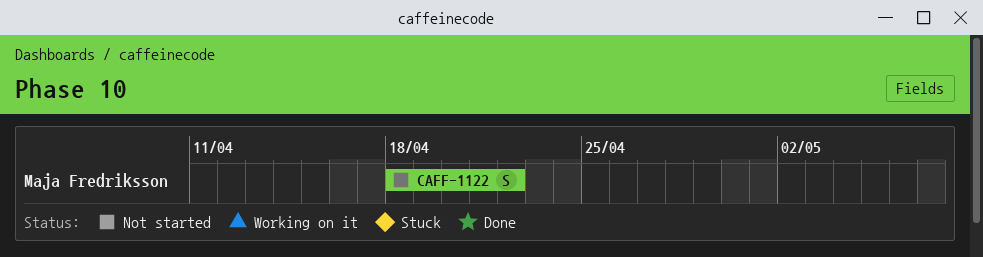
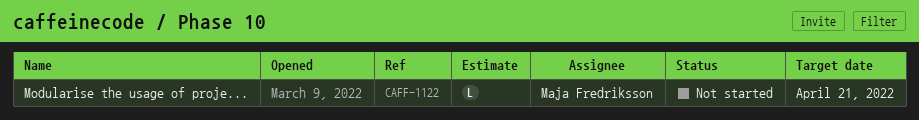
CAFF-1122, estimate: S -> L
CAFF-1122, due: Apr 22 -> Apr 21

